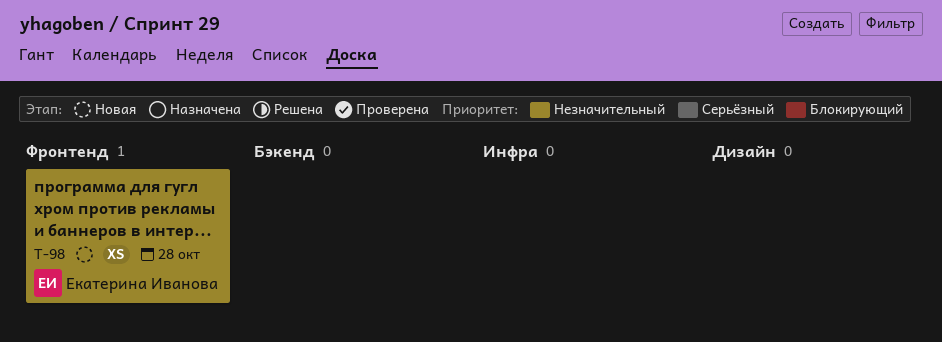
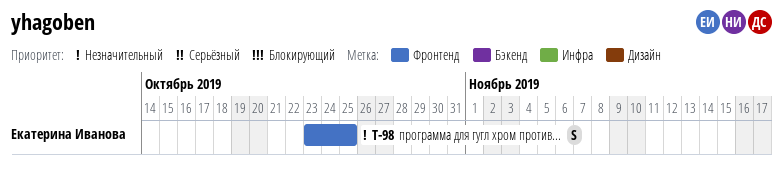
T-98, estimate: XS -> S
T-98, due: Oct 28 -> Oct 25

